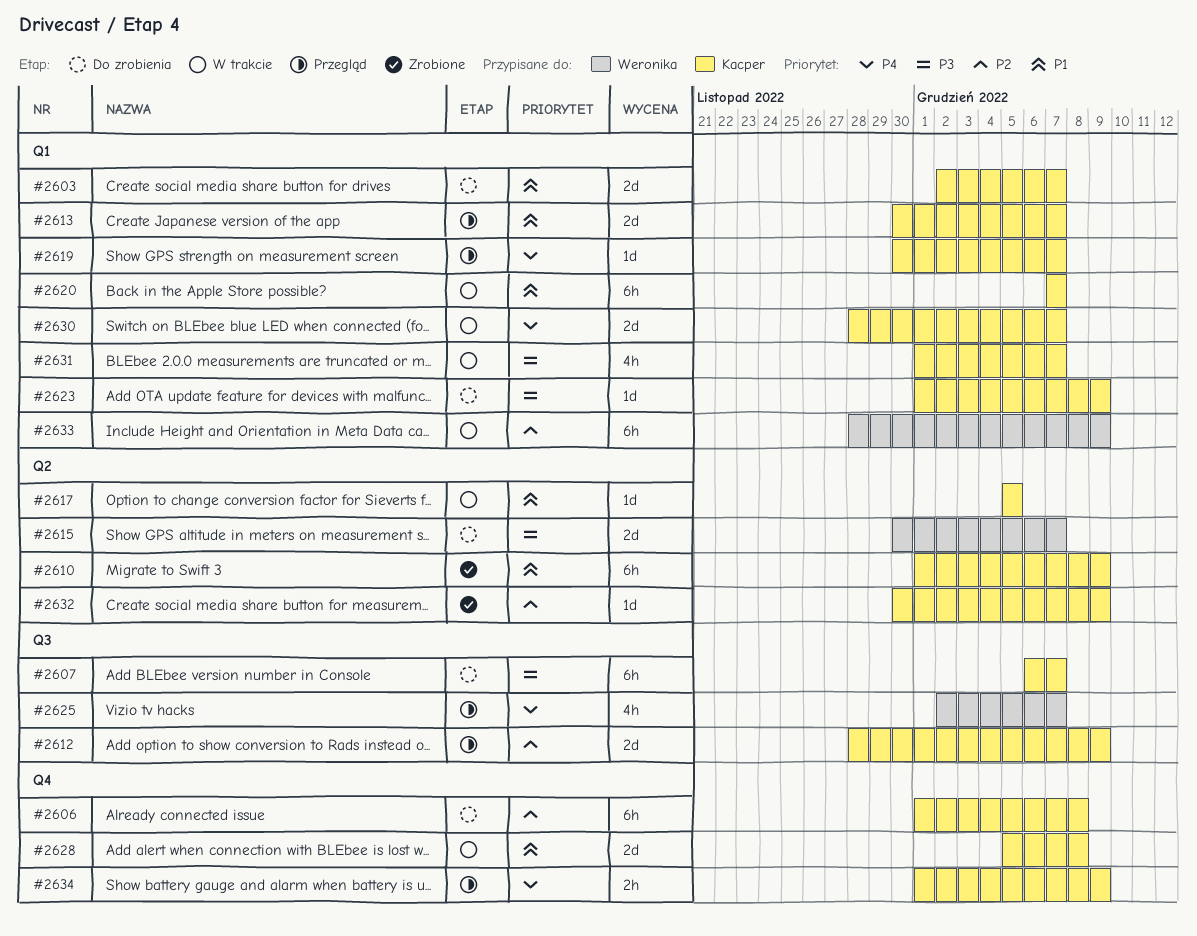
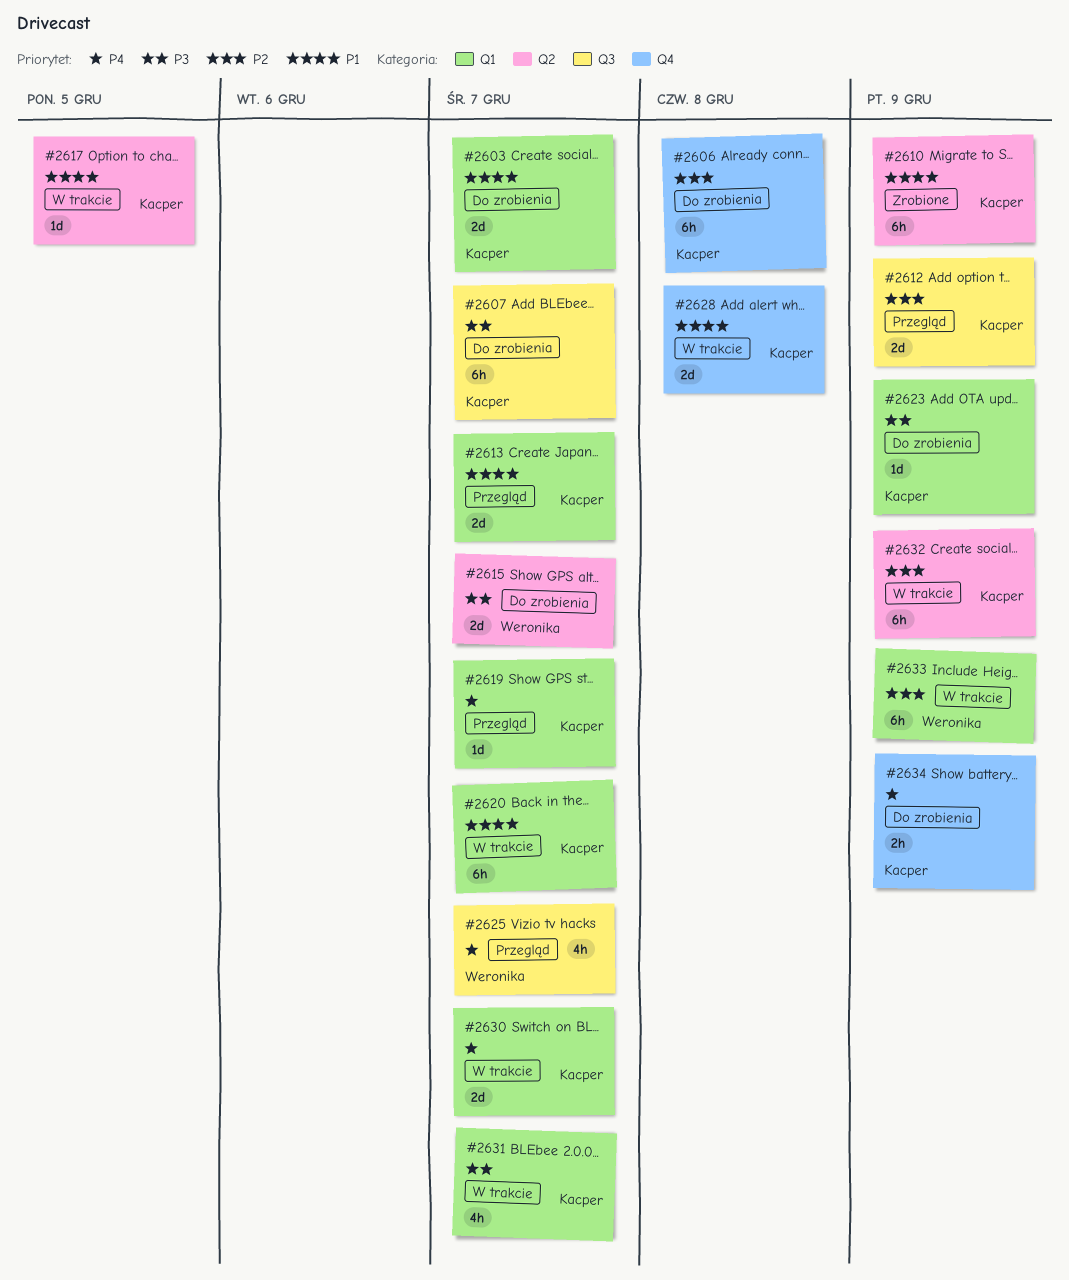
#2632, status: Zrobione -> W trakcie
#2632, estimate: 1d -> 6h
#2634, status: Przegląd -> Do zrobienia

